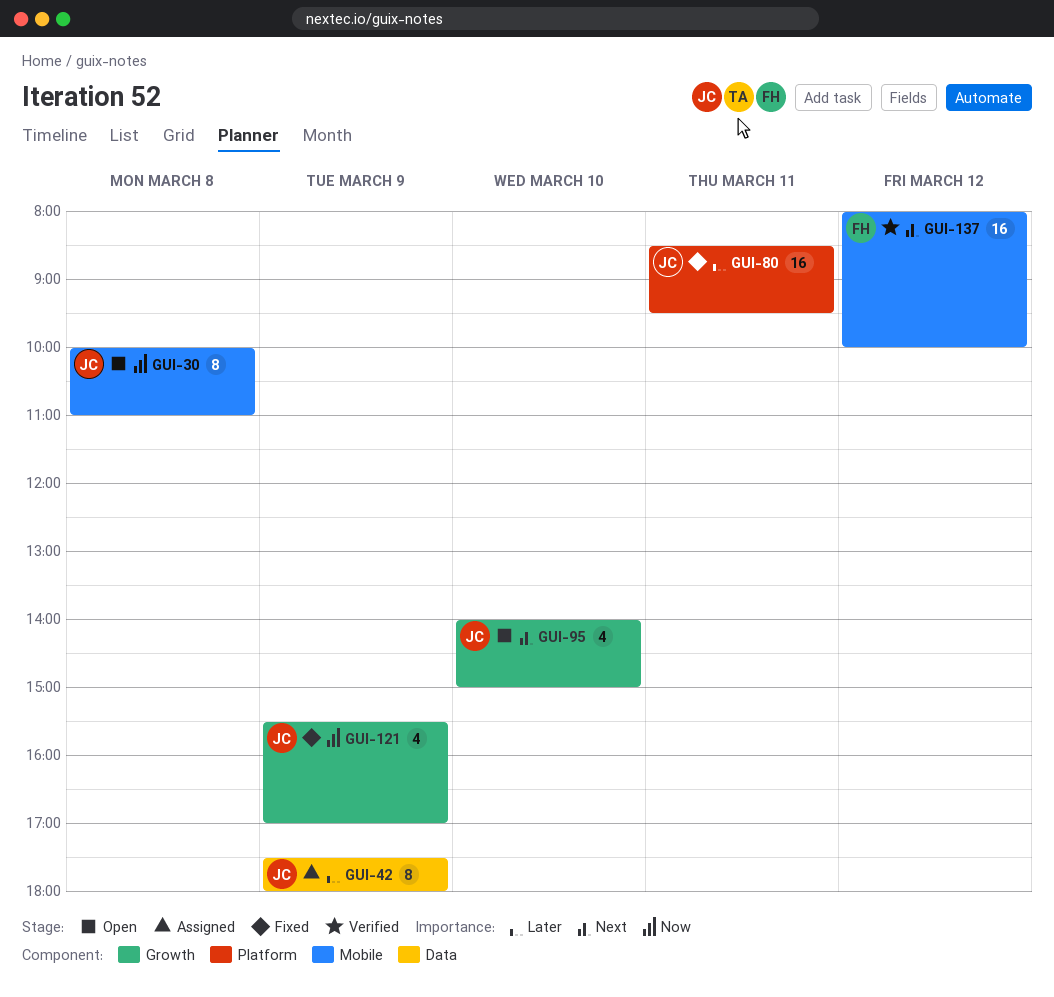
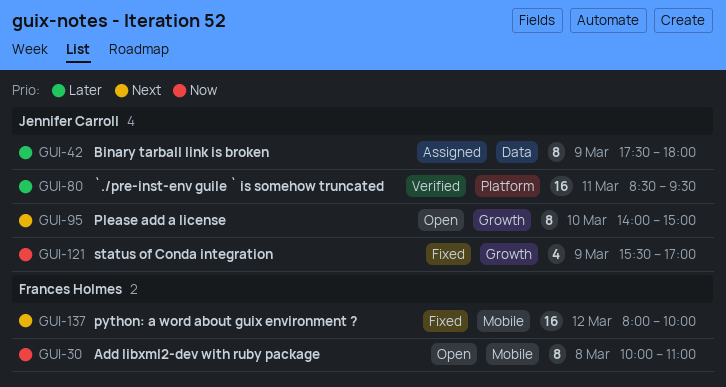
GUI-30, owner: Jennifer Carroll -> Frances Holmes
GUI-80, status: Fixed -> Verified
GUI-95, estimate: 4 -> 8
GUI-137, status: Verified -> Fixed

